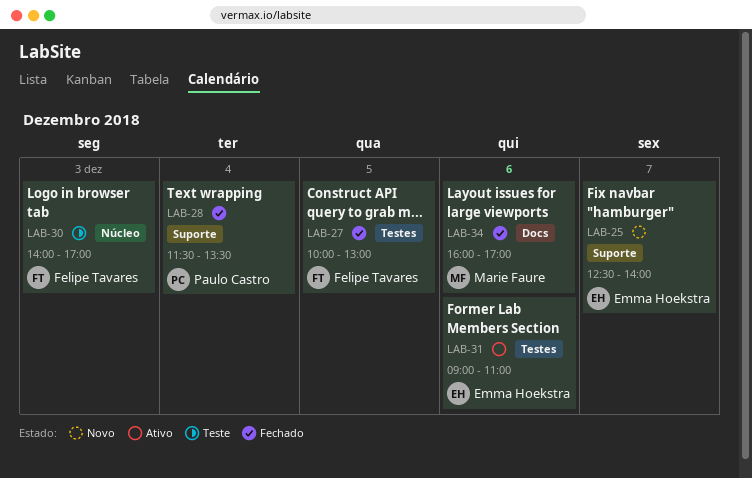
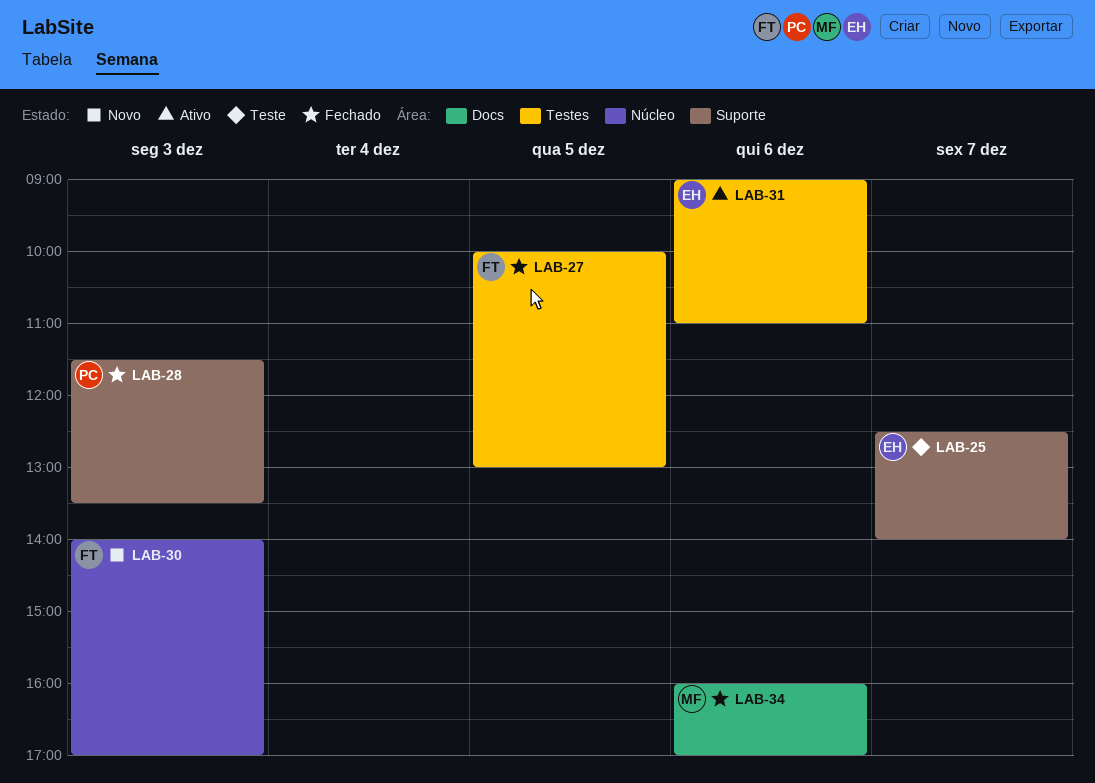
LAB-25, status: Novo -> Teste
LAB-28, day: Dec 4 -> Dec 3
LAB-30, status: Teste -> Novo

